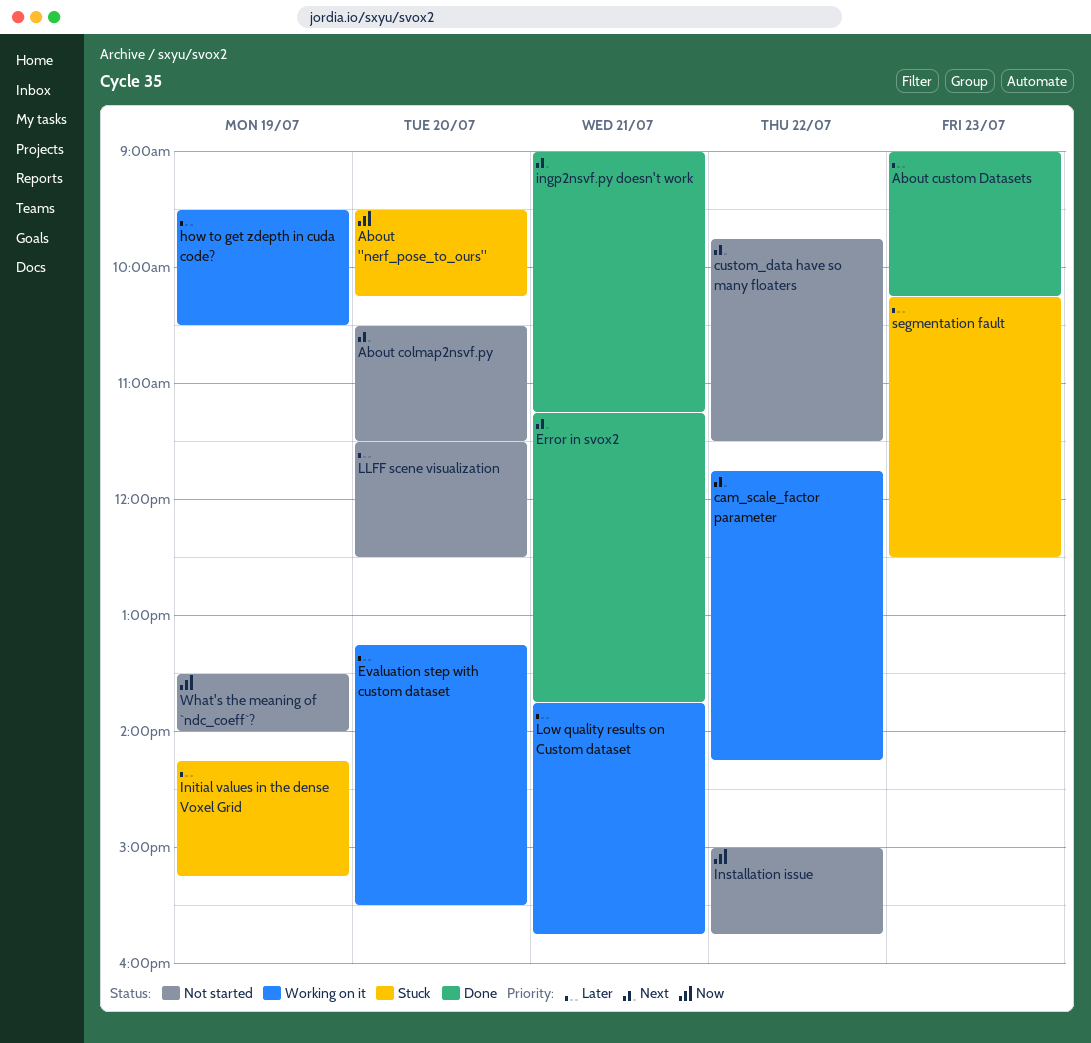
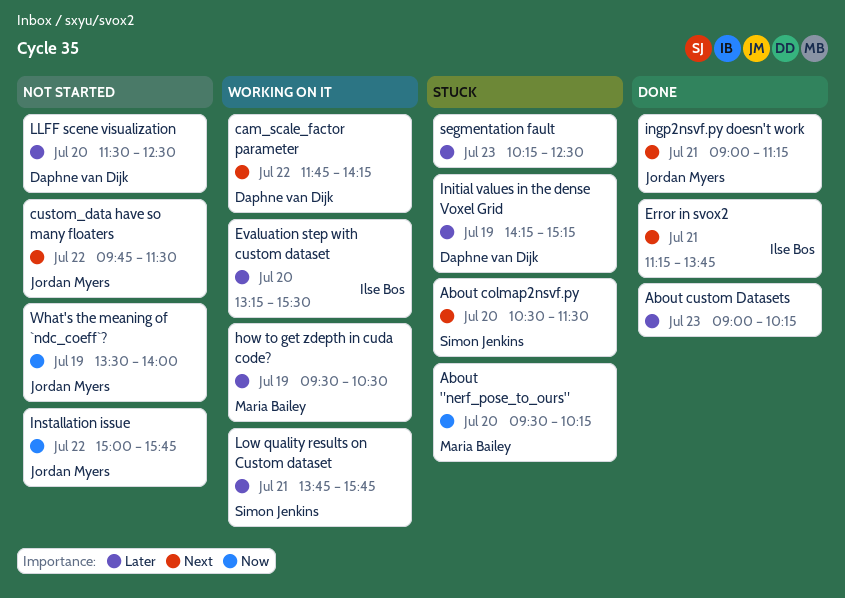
About colmap2nsvf.py, status: Not started -> Stuck

